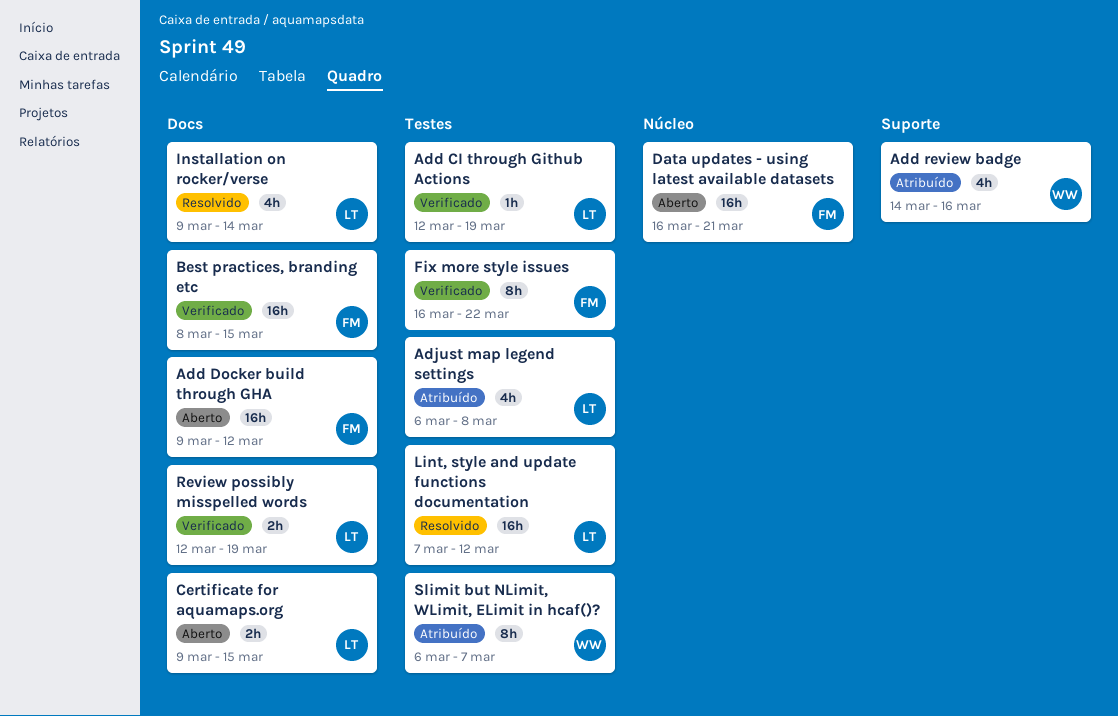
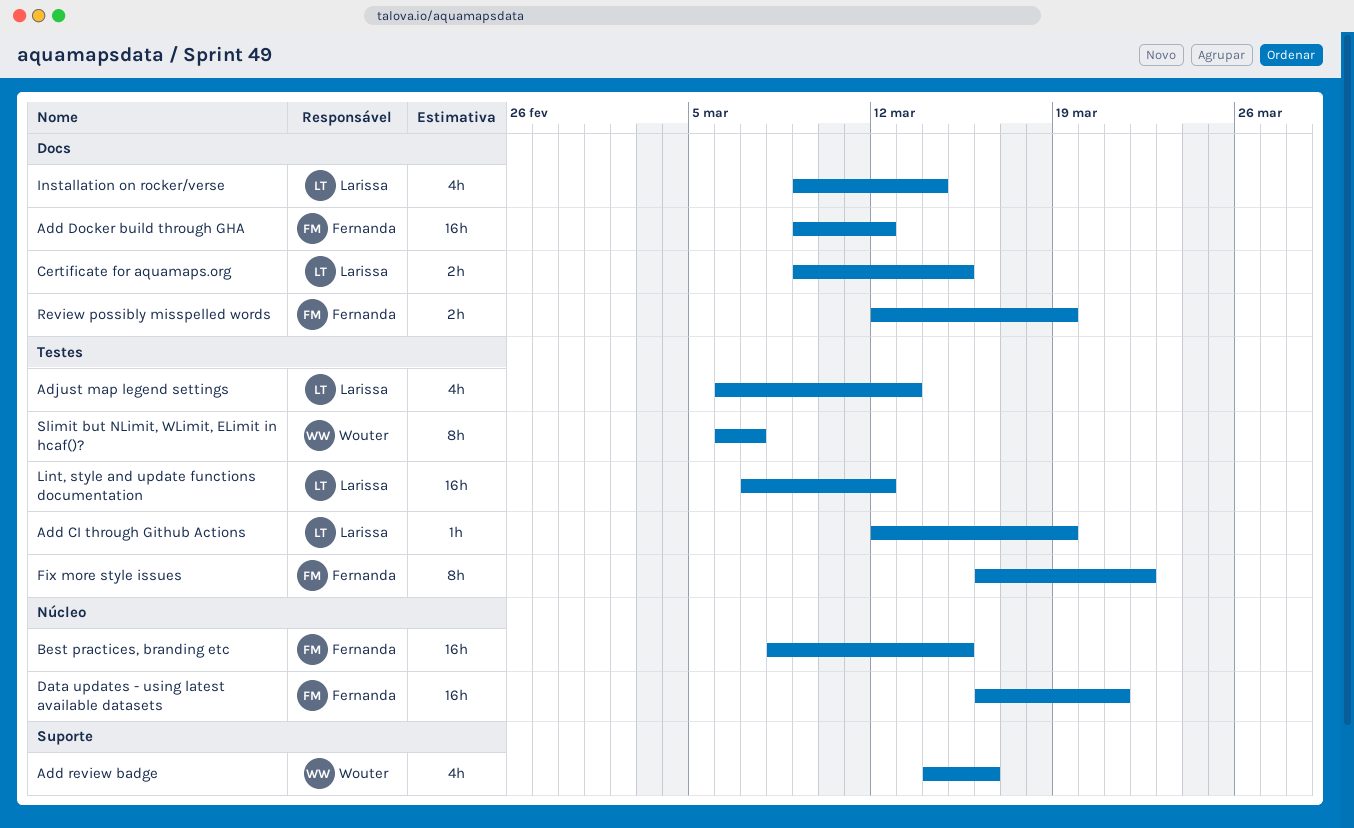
Adjust map legend settings, due: Mar 8 -> Mar 13
Best practices, branding etc, label: Docs -> Núcleo
Review possibly misspelled words, owner: Larissa -> Fernanda

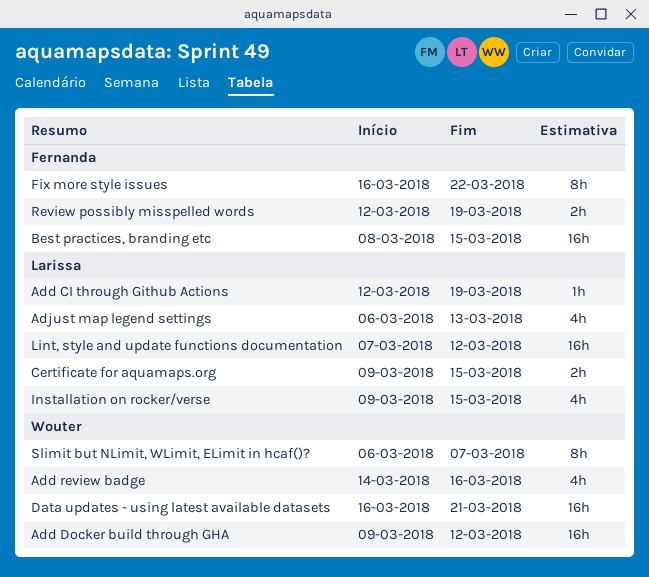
Add Docker build through GHA, owner: Fernanda -> Wouter
Data updates - using latest available datasets, owner: Fernanda -> Wouter
Installation on rocker/verse, due: Mar 14 -> Mar 15

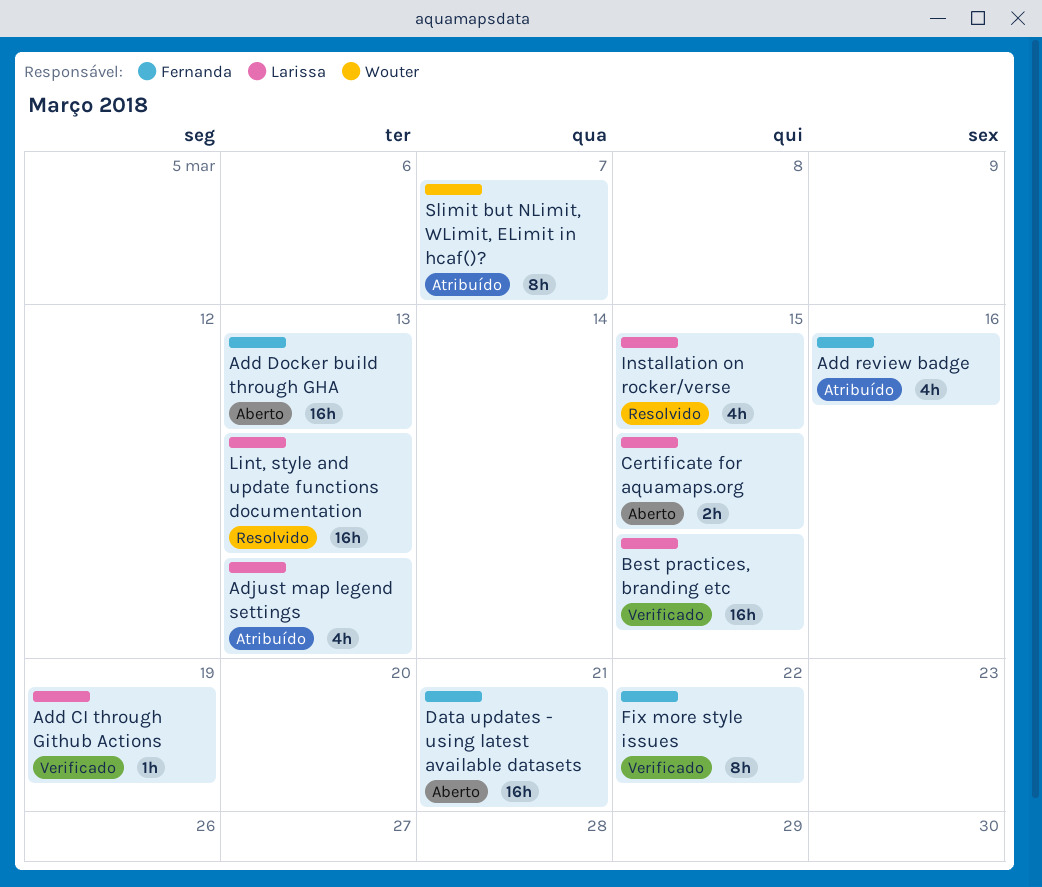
Add Docker build through GHA, owner: Wouter -> Fernanda
Add Docker build through GHA, due: Mar 12 -> Mar 13
Add review badge, owner: Wouter -> Fernanda
Best practices, branding etc, owner: Fernanda -> Larissa
Data updates - using latest available datasets, owner: Wouter -> Fernanda
Lint, style and update functions documentation, due: Mar 12 -> Mar 13
Review possibly misspelled words: present -> none

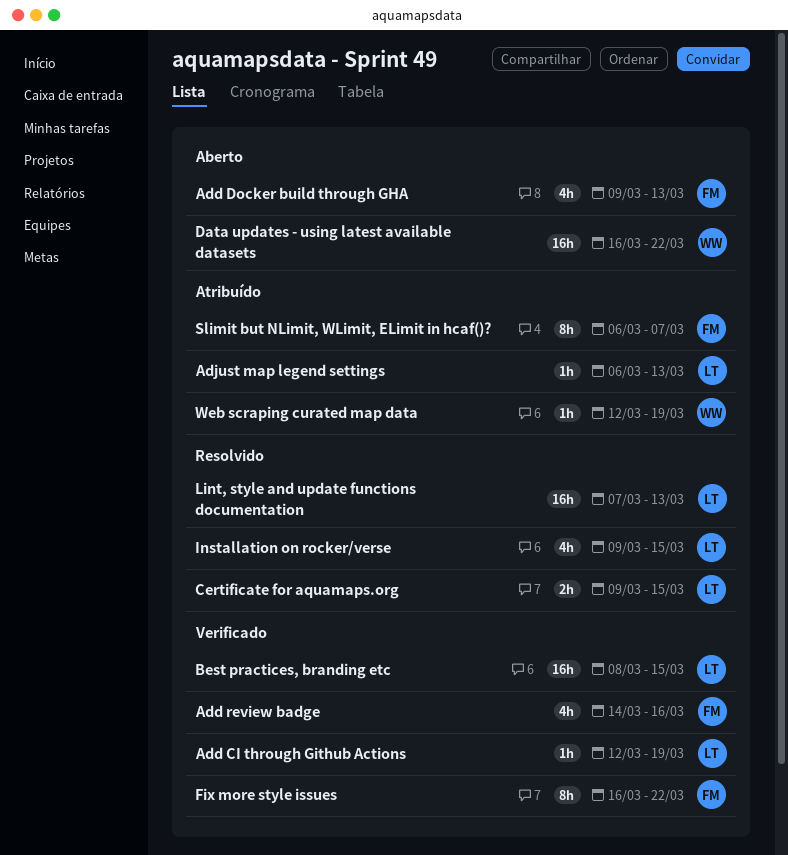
Add Docker build through GHA, estimate: 16h -> 4h
Add review badge, status: Atribuído -> Verificado
Adjust map legend settings, estimate: 4h -> 1h
Certificate for aquamaps.org, status: Aberto -> Resolvido
Data updates - using latest available datasets, owner: Fernanda -> Wouter
Data updates - using latest available datasets, due: Mar 21 -> Mar 22
Slimit but NLimit, WLimit, ELimit in hcaf()?, owner: Wouter -> Fernanda
Web scraping curated map data: none -> present

